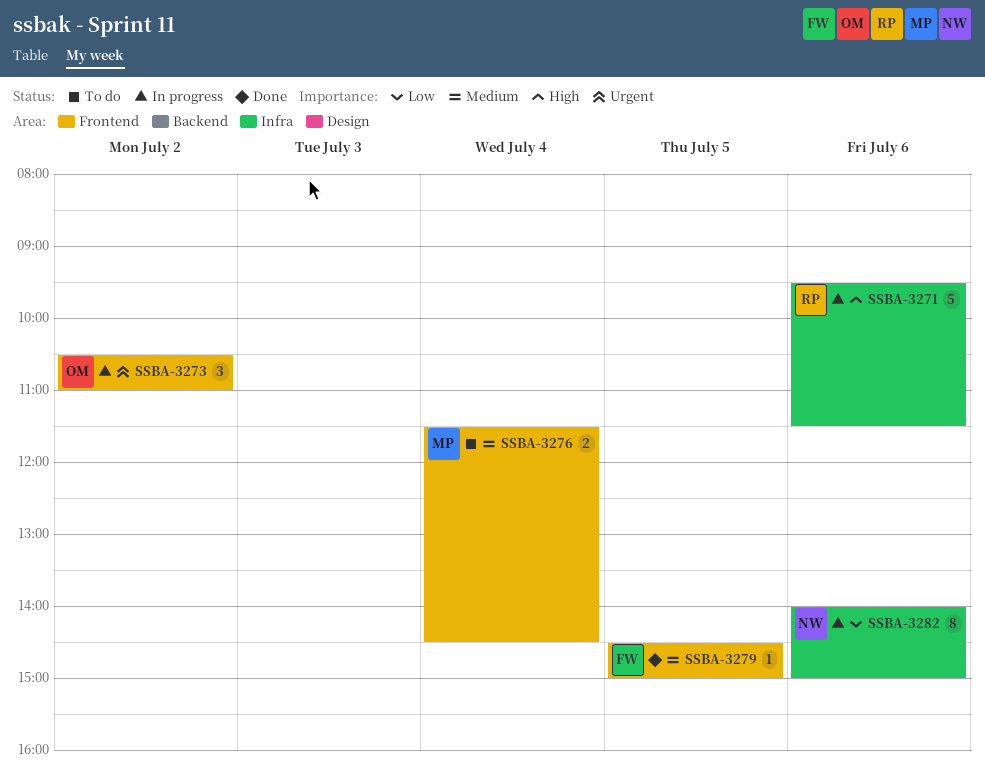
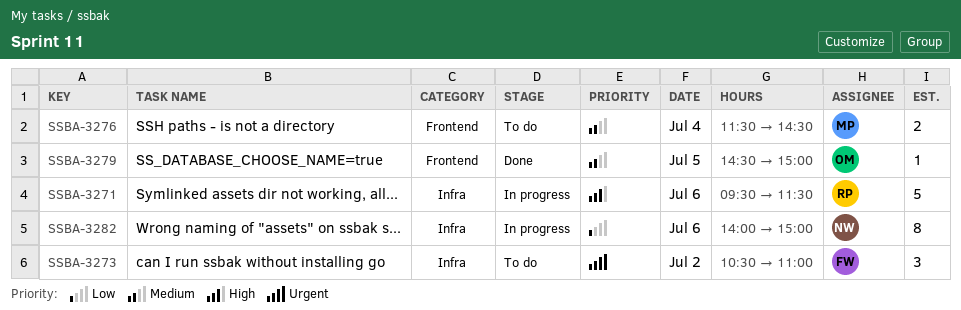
SSBA-3273, status: In progress -> To do
SSBA-3273, owner: OM -> FW
SSBA-3273, label: Frontend -> Infra
SSBA-3279, owner: FW -> OM

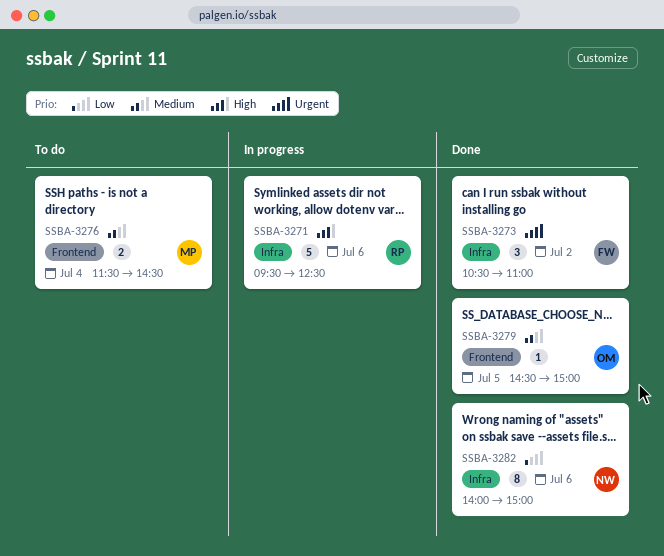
SSBA-3271, ends: 11:30 -> 12:30
SSBA-3273, status: To do -> Done
SSBA-3282, status: In progress -> Done

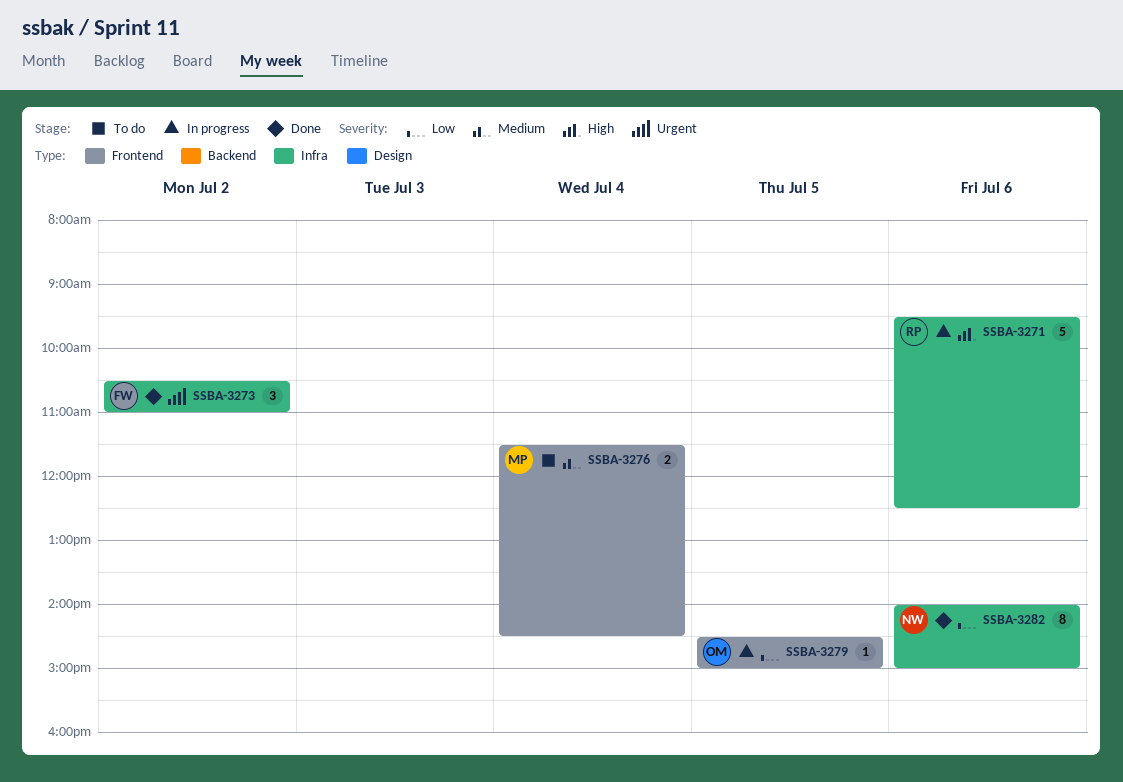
SSBA-3279, status: Done -> In progress
SSBA-3279, priority: Medium -> Low

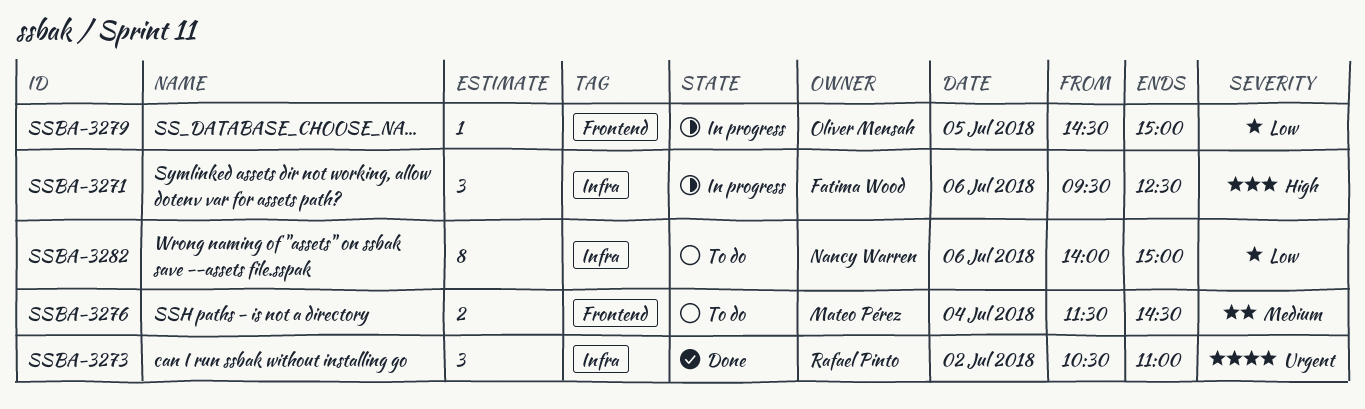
SSBA-3271, owner: Rafael Pinto -> Fatima Wood
SSBA-3271, estimate: 5 -> 3
SSBA-3273, owner: Fatima Wood -> Rafael Pinto
SSBA-3282, status: Done -> To do

